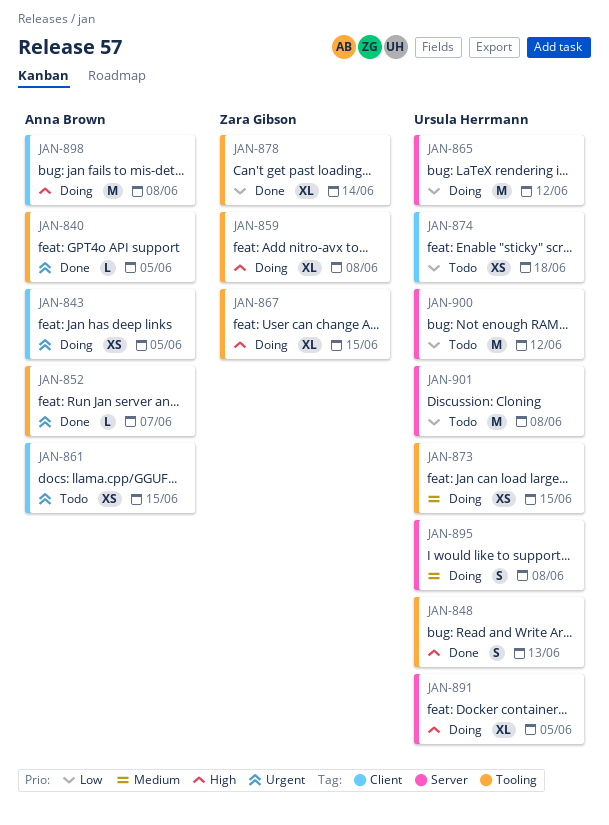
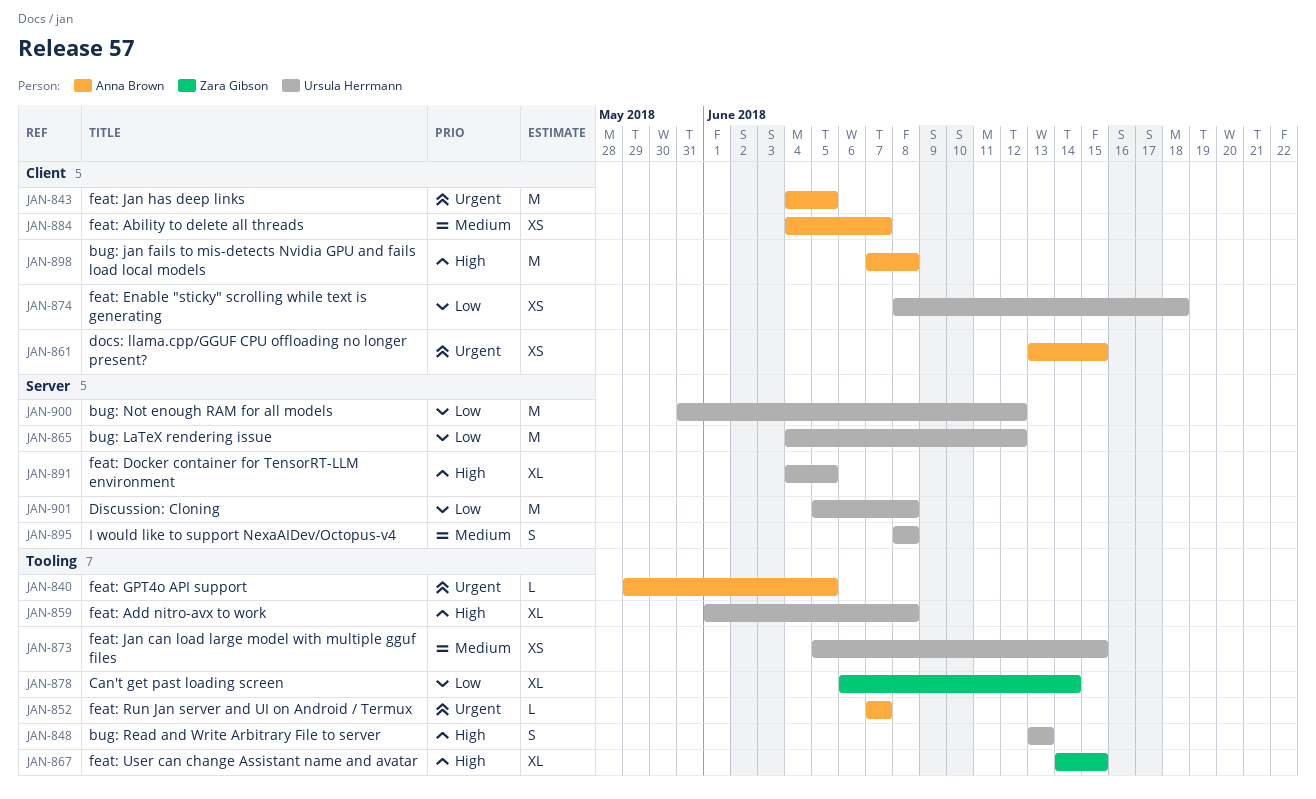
JAN-843, estimate: XS -> M
JAN-859, owner: Zara Gibson -> Ursula Herrmann
JAN-884: none -> present

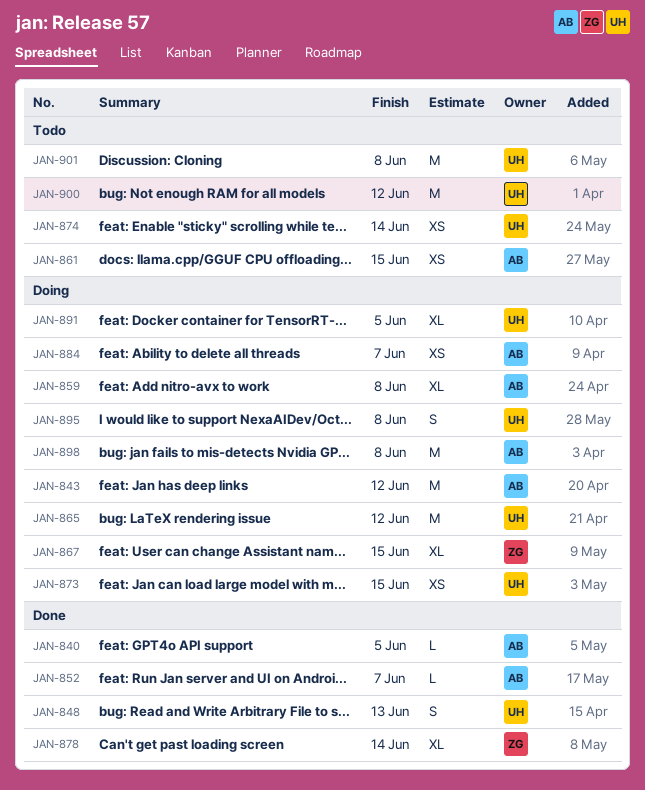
JAN-843, due: Jun 5 -> Jun 12
JAN-859, owner: Ursula Herrmann -> Anna Brown
JAN-874, due: Jun 18 -> Jun 14

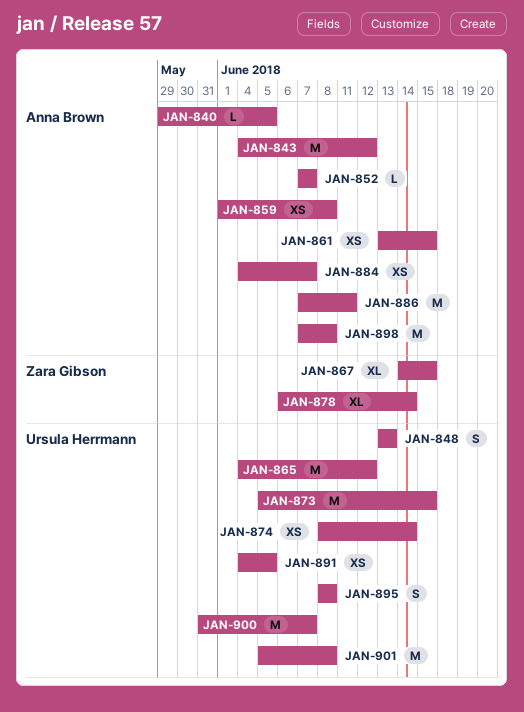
JAN-859, estimate: XL -> XS
JAN-873, estimate: XS -> M
JAN-886: none -> present
JAN-891, estimate: XL -> XS
JAN-900, due: Jun 12 -> Jun 7

